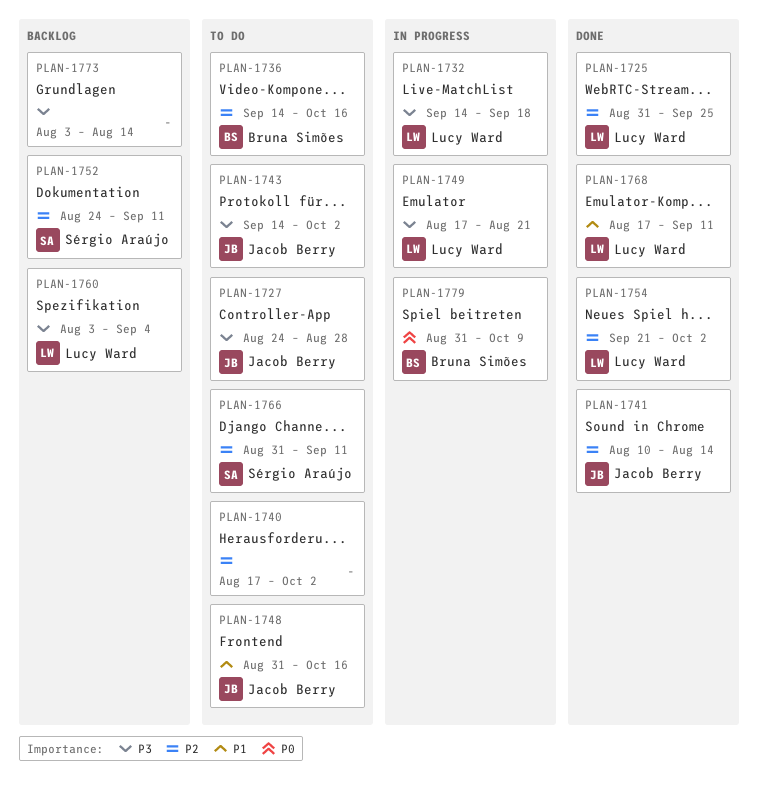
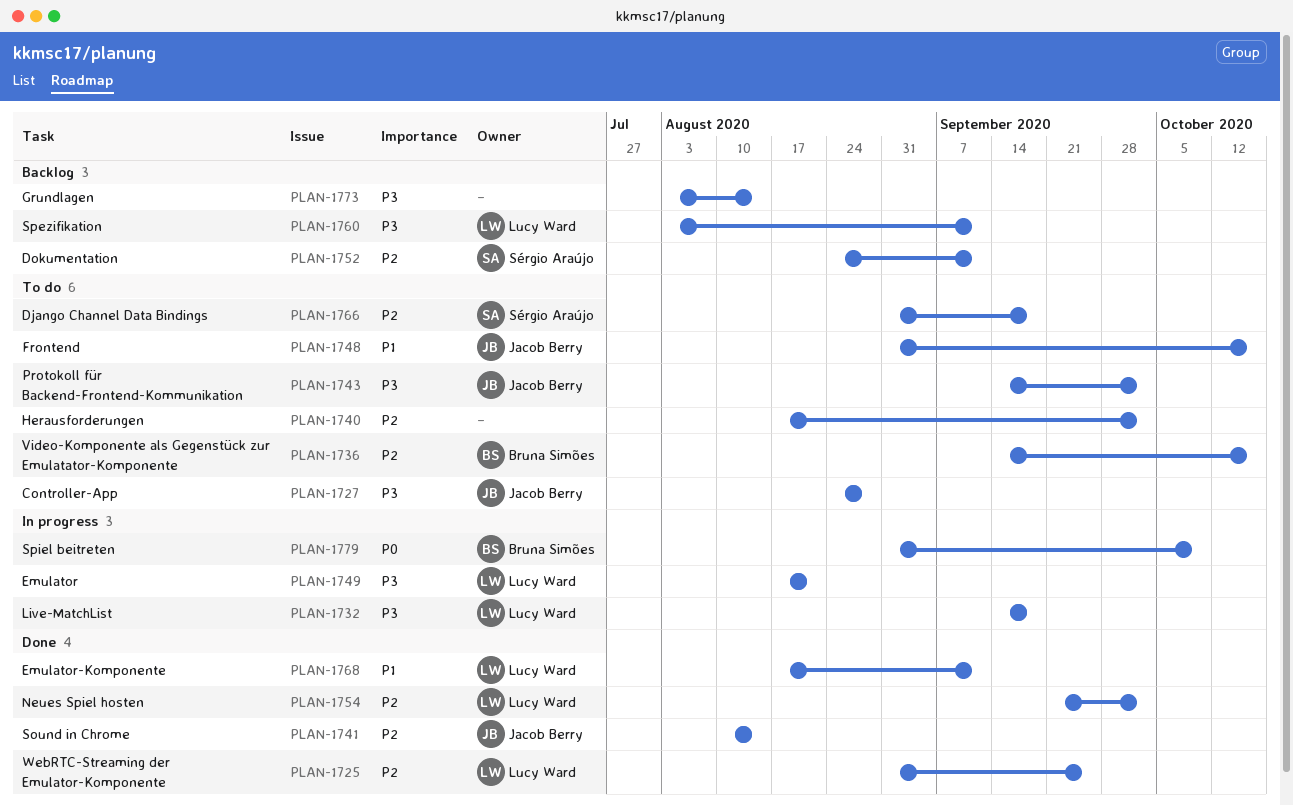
PLAN-1760, due: Sep 4 -> Sep 11
PLAN-1766, due: Sep 11 -> Sep 18

